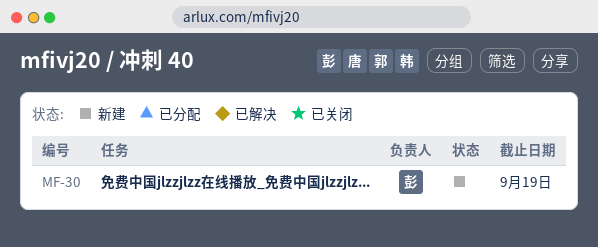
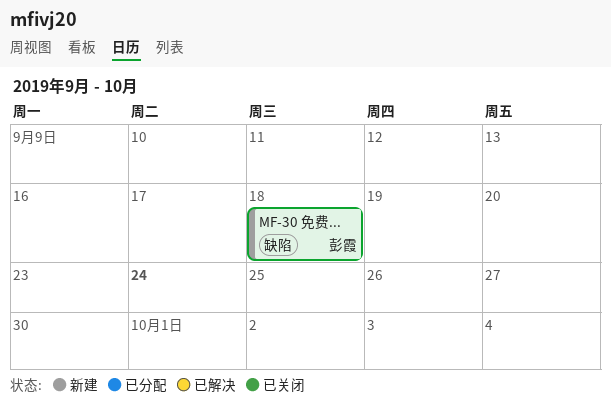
MF-30, due: Sep 19 -> Sep 18

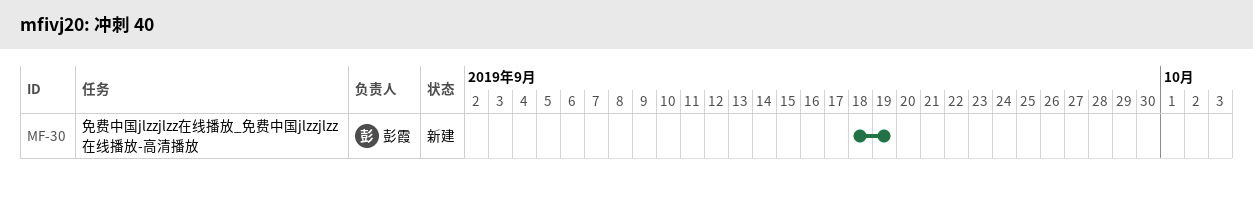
MF-30, due: Sep 18 -> Sep 19

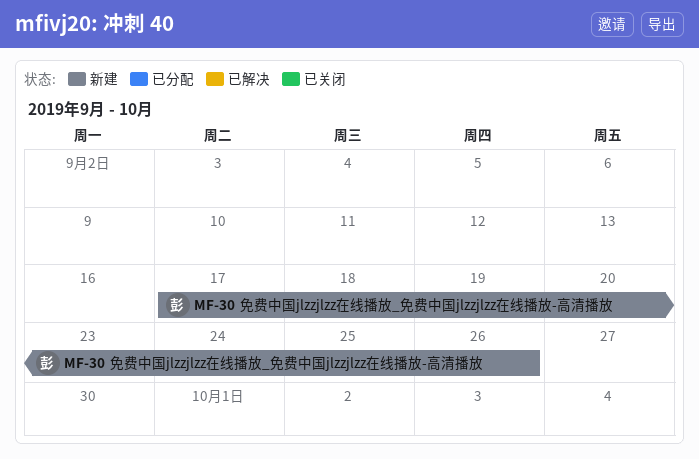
MF-30, start: Sep 18 -> Sep 17
MF-30, due: Sep 19 -> Sep 26

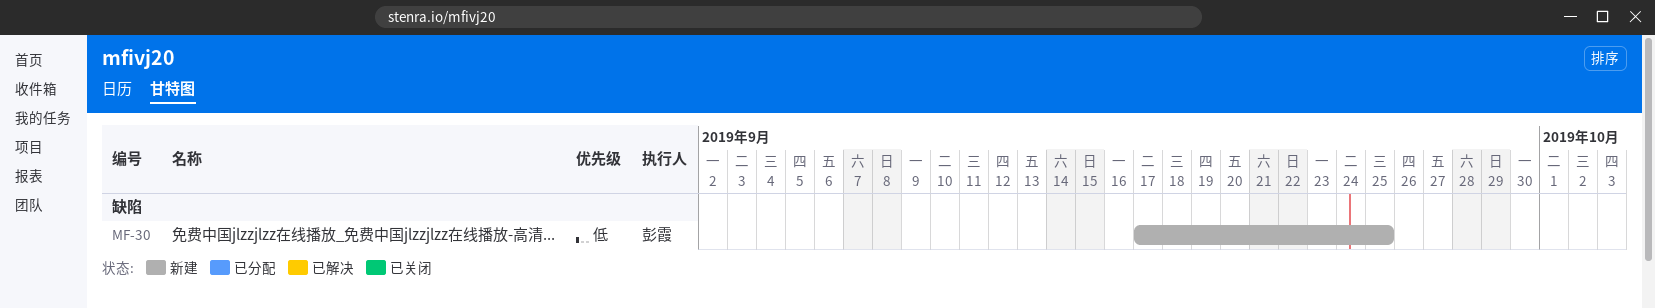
MF-30, due: Sep 26 -> Sep 25

